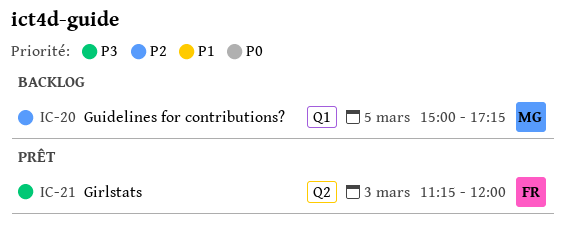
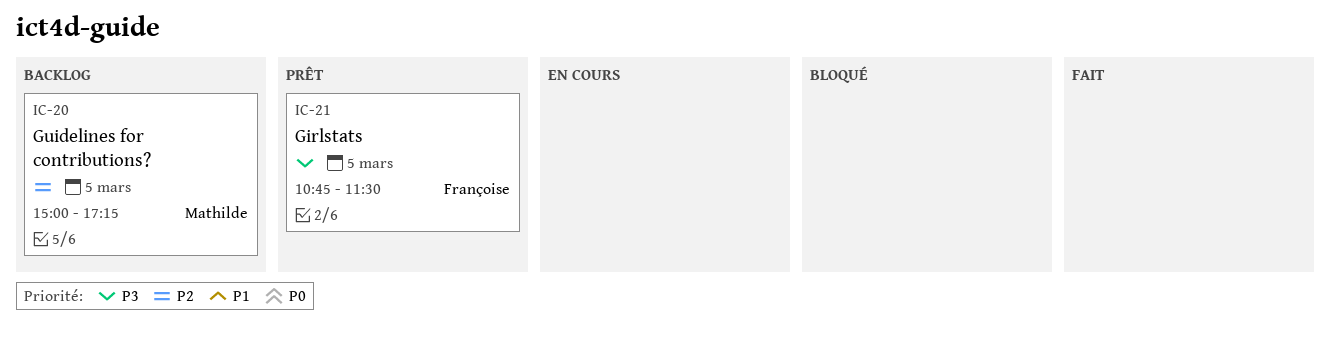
IC-21, day: Mar 3 -> Mar 5
IC-21, begins: 11:15 -> 10:45
IC-21, ends: 12:00 -> 11:30

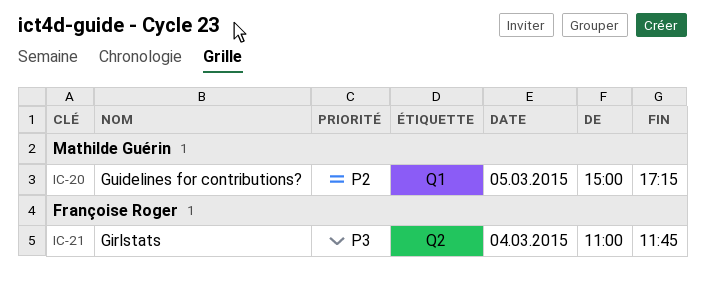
IC-21, day: Mar 5 -> Mar 4
IC-21, begins: 10:45 -> 11:00
IC-21, ends: 11:30 -> 11:45

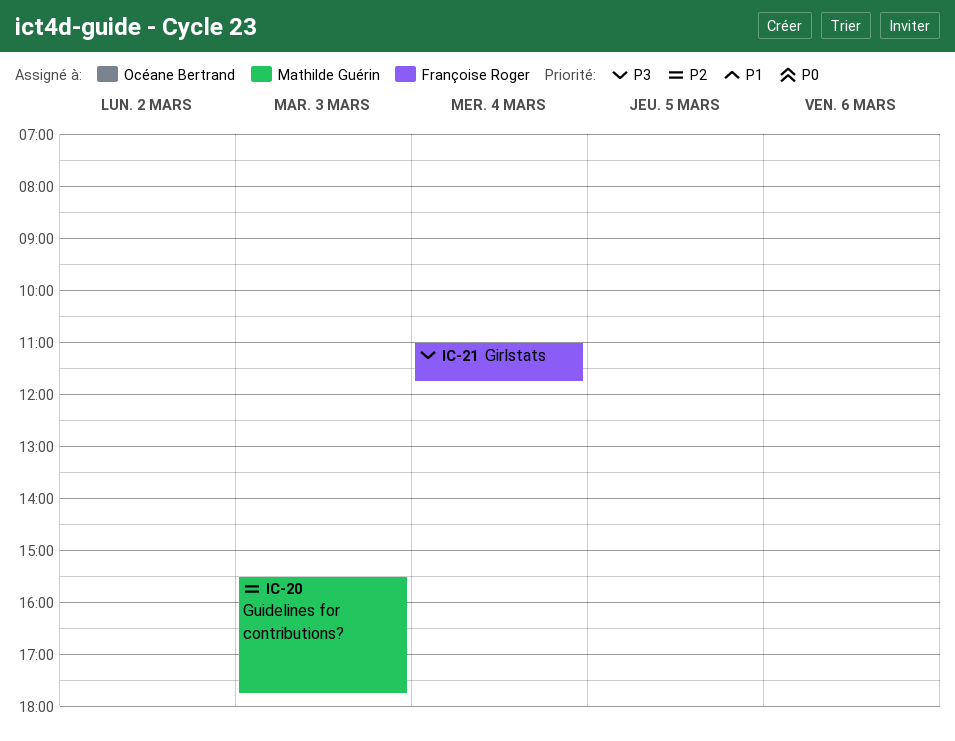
IC-20, day: Mar 5 -> Mar 3
IC-20, begins: 15:00 -> 15:30
IC-20, ends: 17:15 -> 17:45

